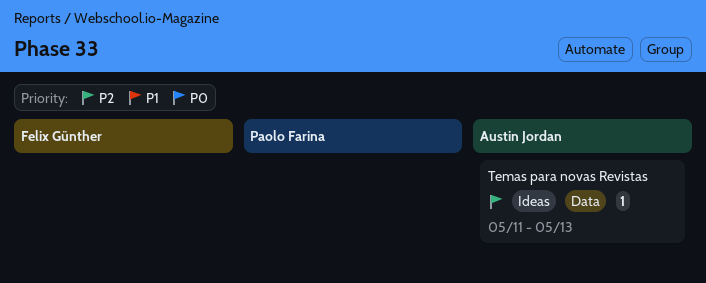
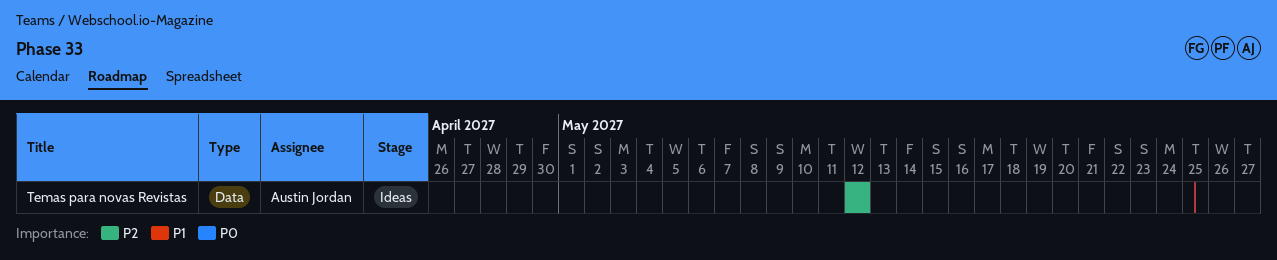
Temas para novas Revistas, start: May 11 -> May 12
Temas para novas Revistas, due: May 13 -> May 12

